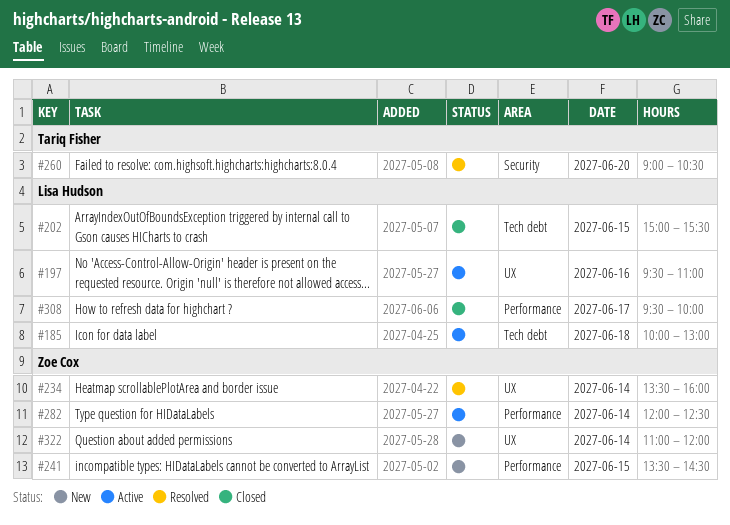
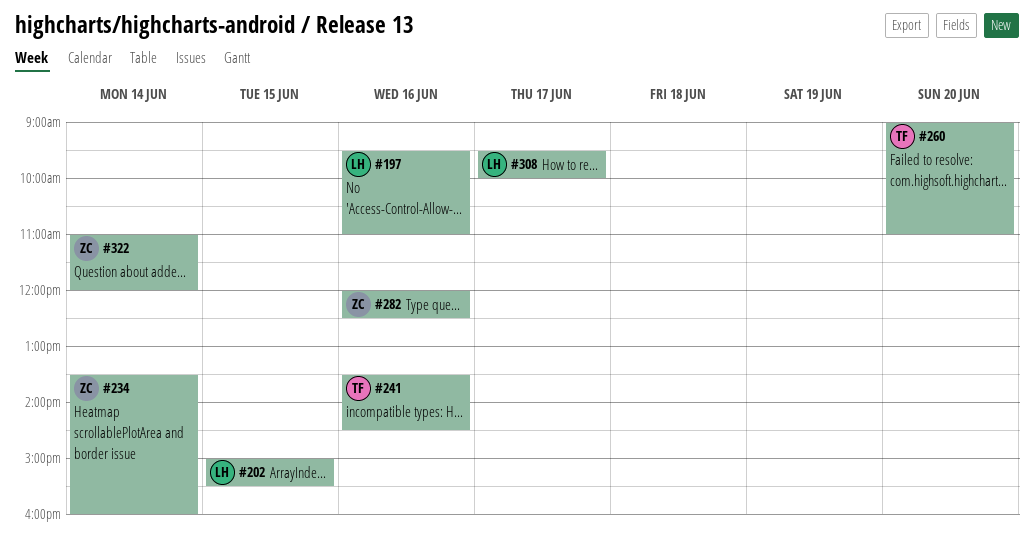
#185: present -> none
#241, owner: Zoe Cox -> Tariq Fisher
#241, day: Jun 15 -> Jun 16
#260, ends: 10:30 -> 11:00
#282, day: Jun 14 -> Jun 16

